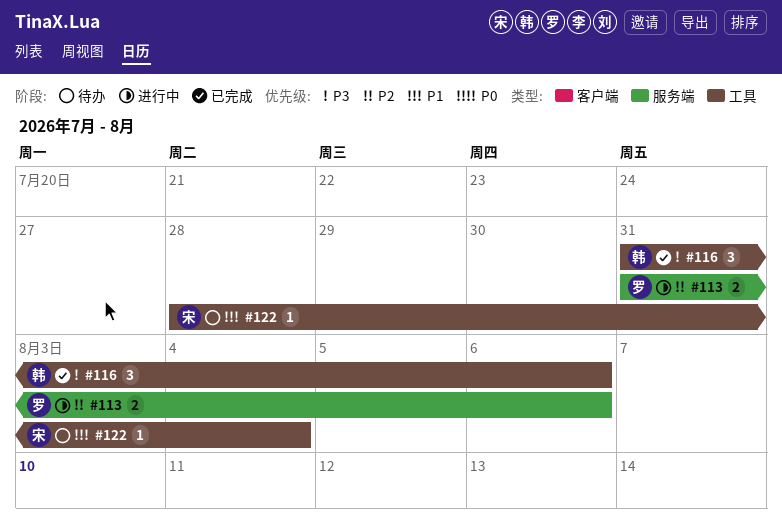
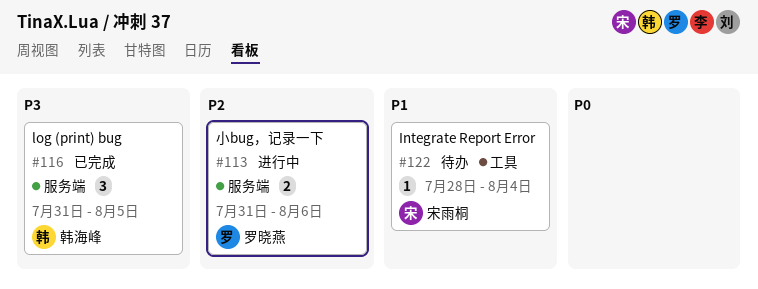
#116, label: 工具 -> 服务端
#116, due: Aug 6 -> Aug 5

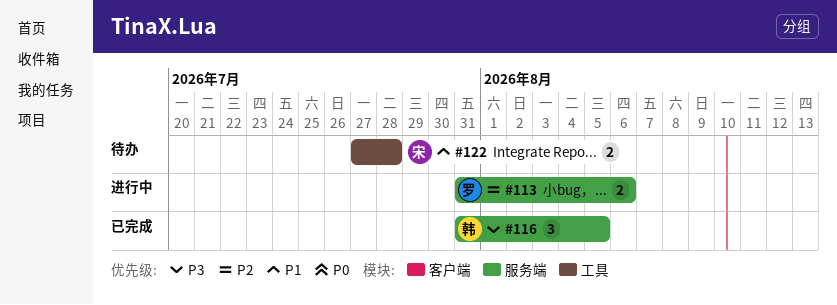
#122, estimate: 1 -> 2
#122, start: Jul 28 -> Jul 27
#122, due: Aug 4 -> Jul 28

